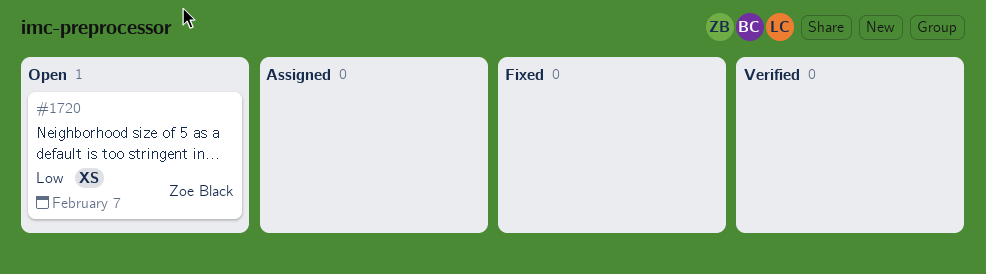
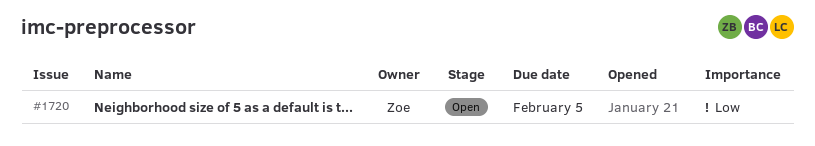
#1720, due: Feb 7 -> Feb 5

